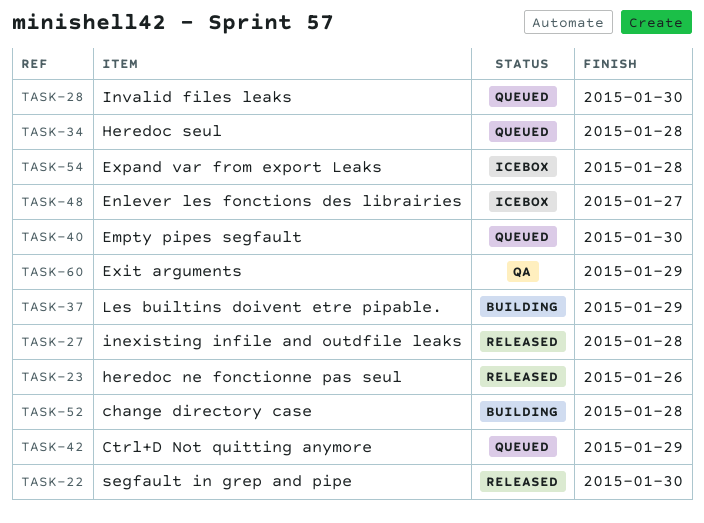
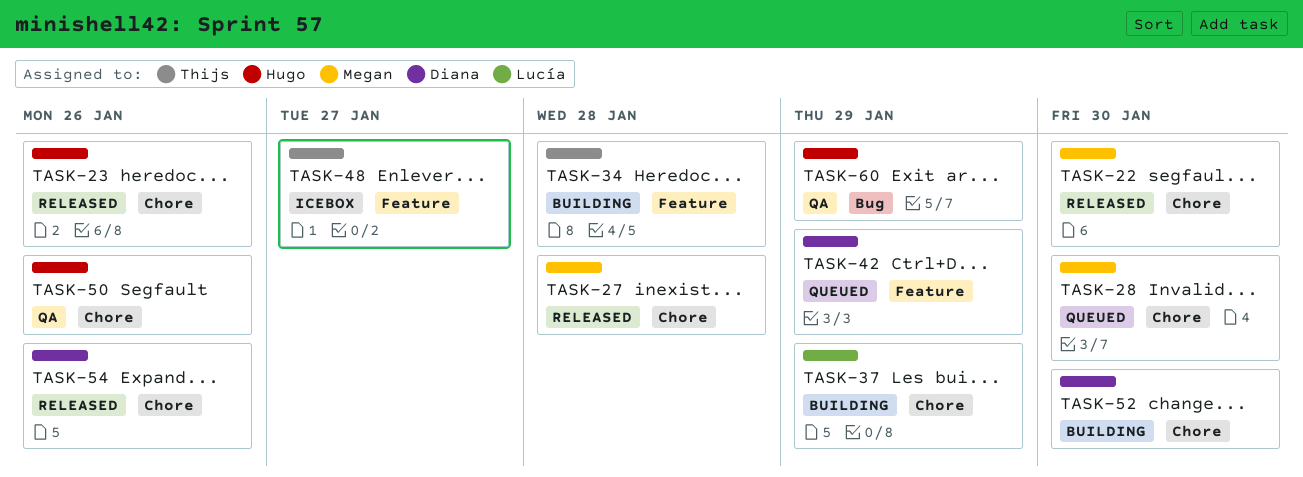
TASK-34, status: Queued -> Building
TASK-40: present -> none
TASK-50: none -> present
TASK-52, due: Jan 28 -> Jan 30
TASK-54, status: Icebox -> Released
TASK-54, due: Jan 28 -> Jan 26

